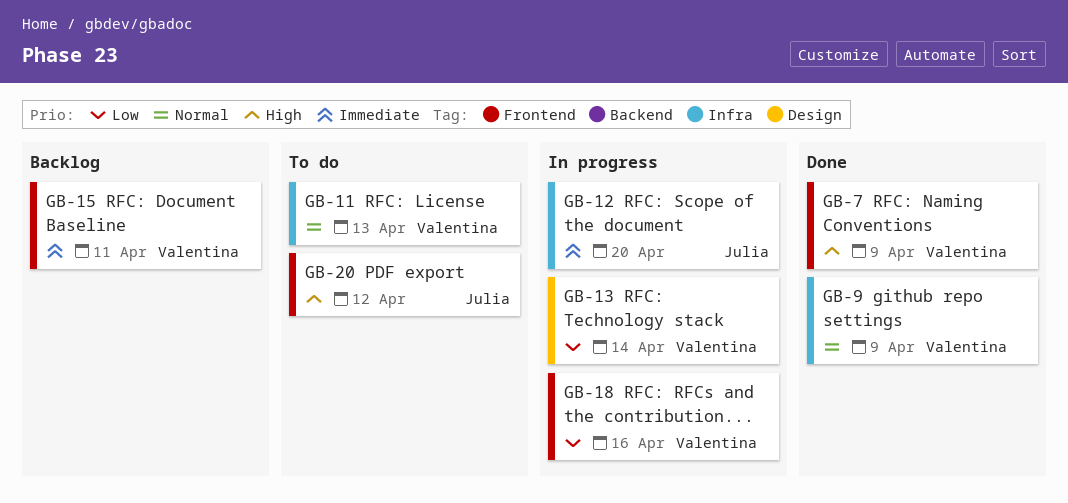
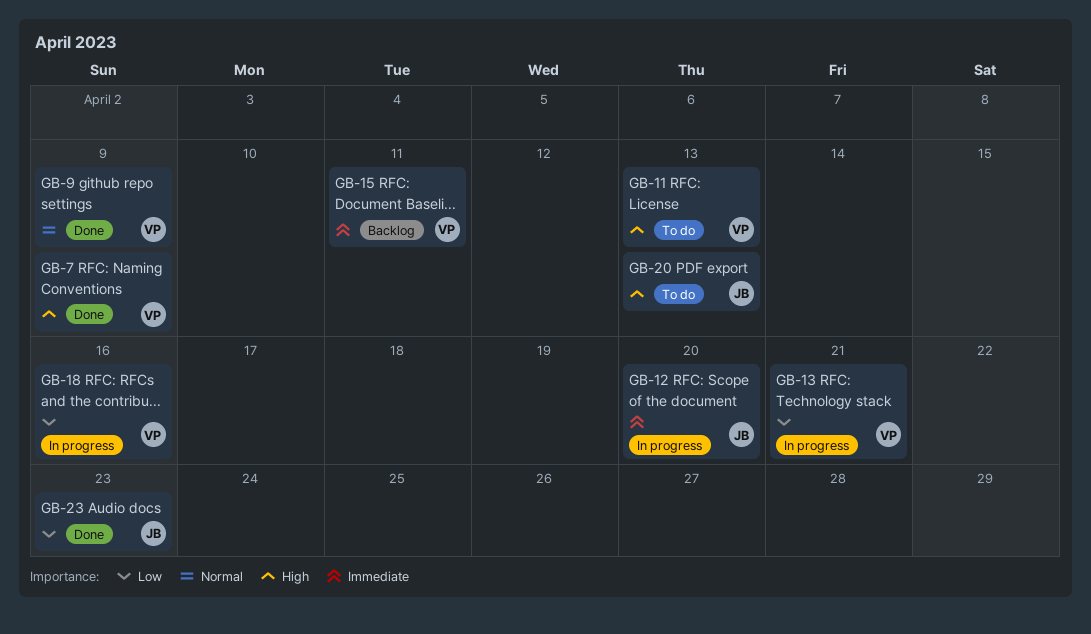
GB-11, priority: Normal -> High
GB-13, due: Apr 14 -> Apr 21
GB-20, due: Apr 12 -> Apr 13
GB-23: none -> present

